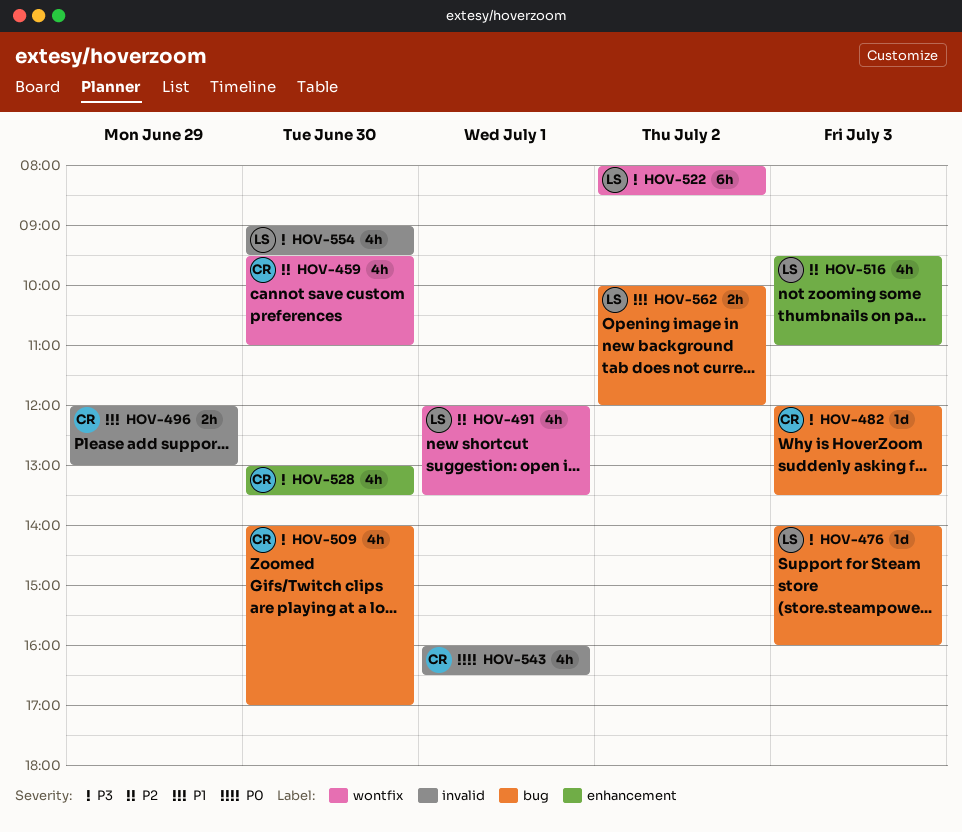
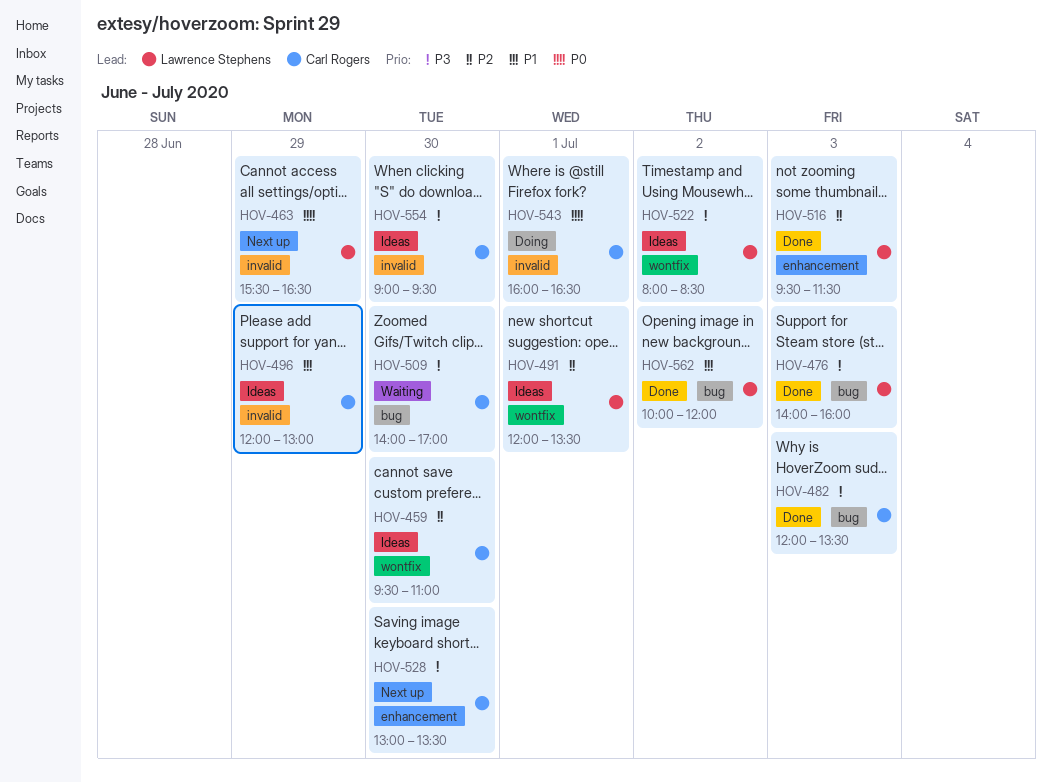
HOV-463: none -> present
HOV-516, ends: 11:00 -> 11:30
HOV-554, owner: Lawrence Stephens -> Carl Rogers

